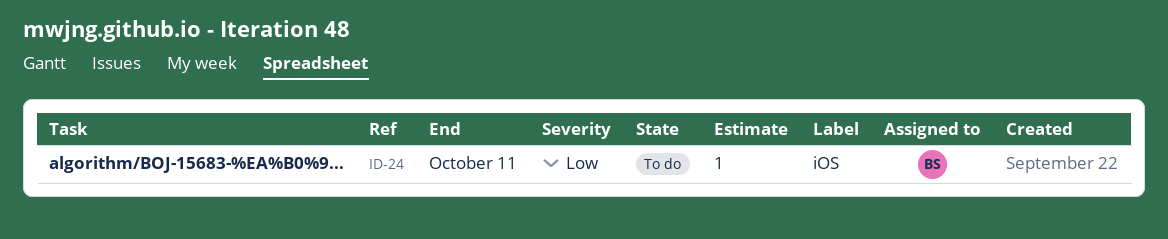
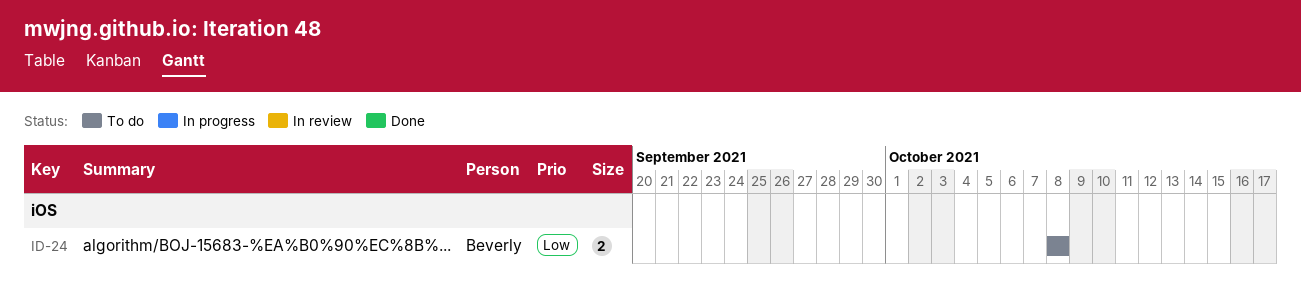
ID-24, estimate: 1 -> 2
ID-24, due: Oct 11 -> Oct 8

